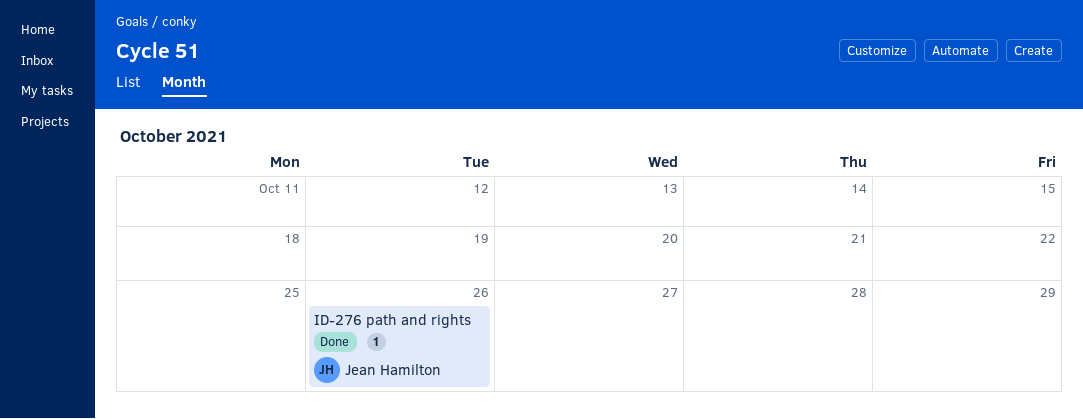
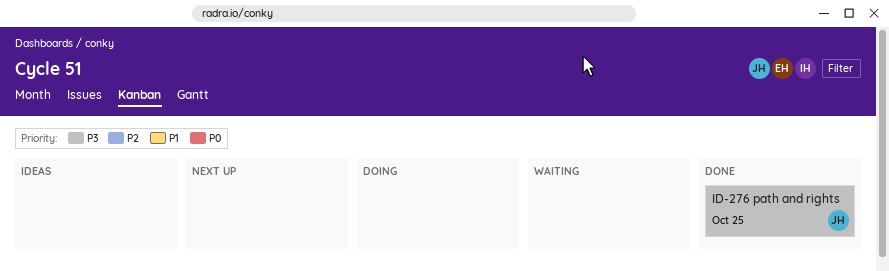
ID-276, due: Oct 26 -> Oct 25

